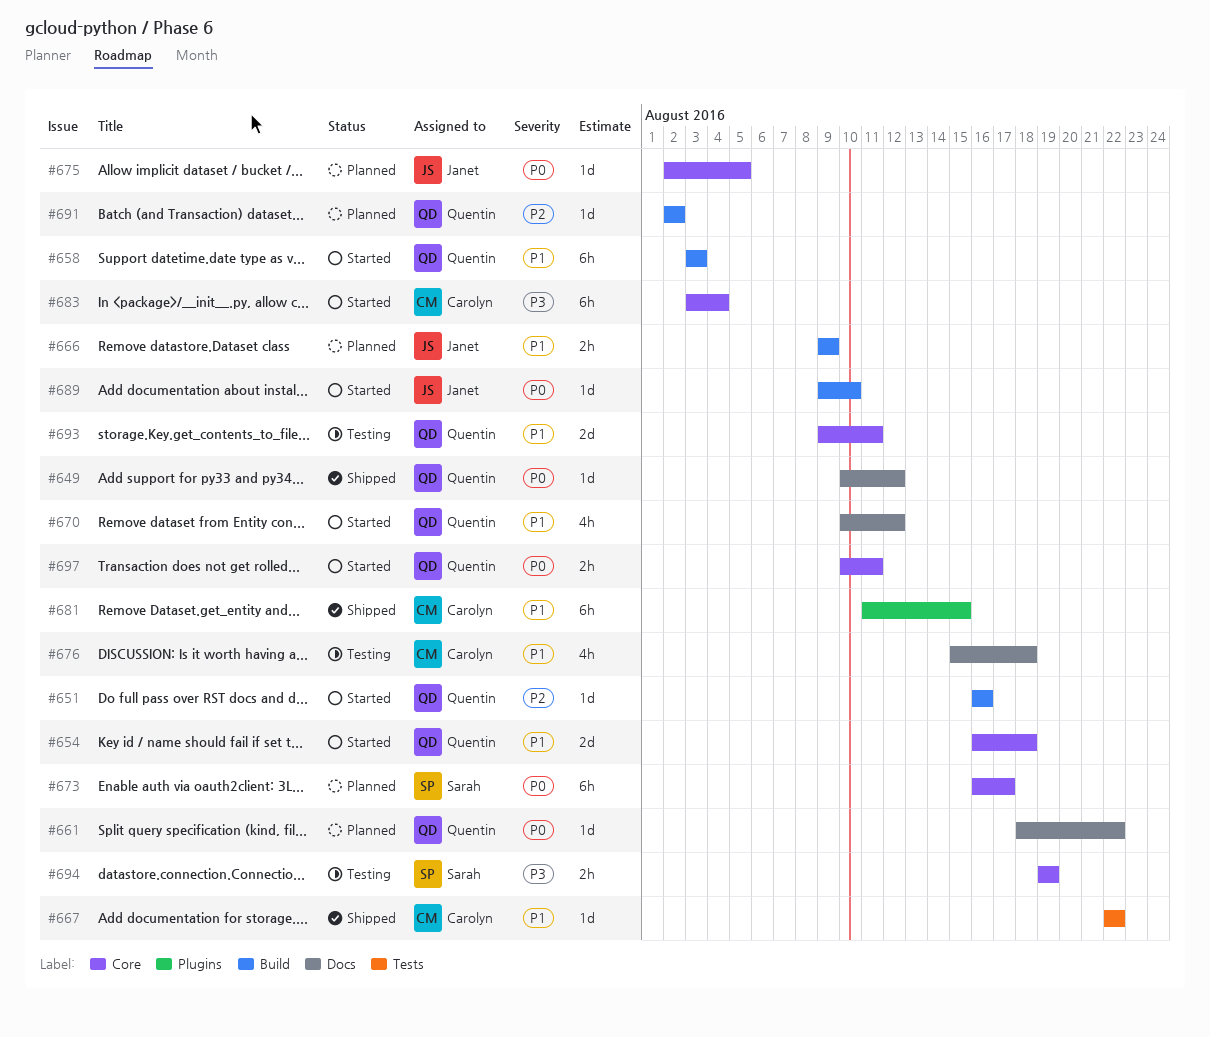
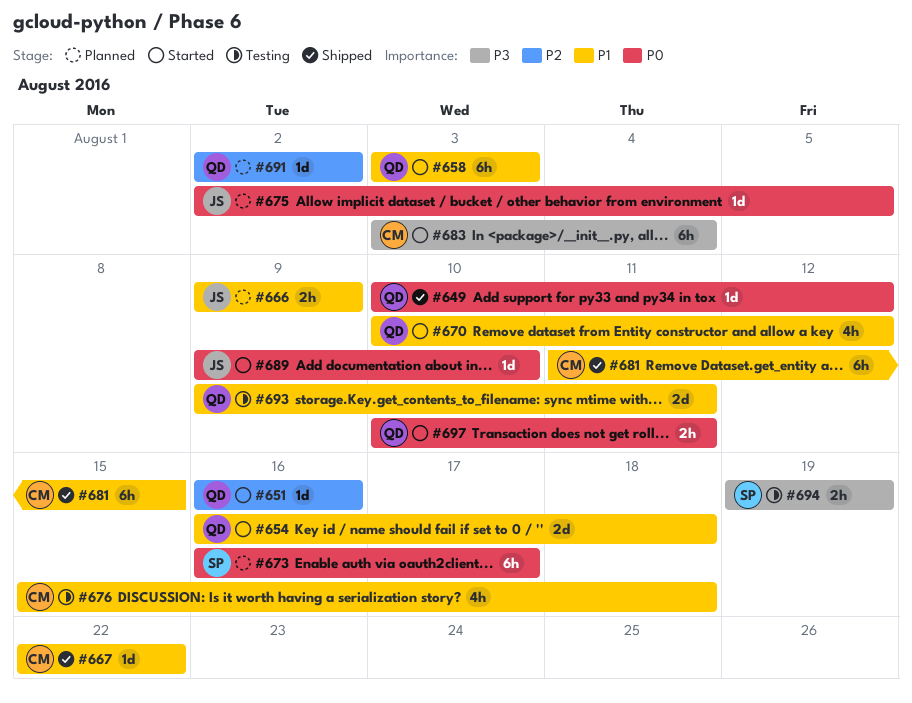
#661: present -> none

